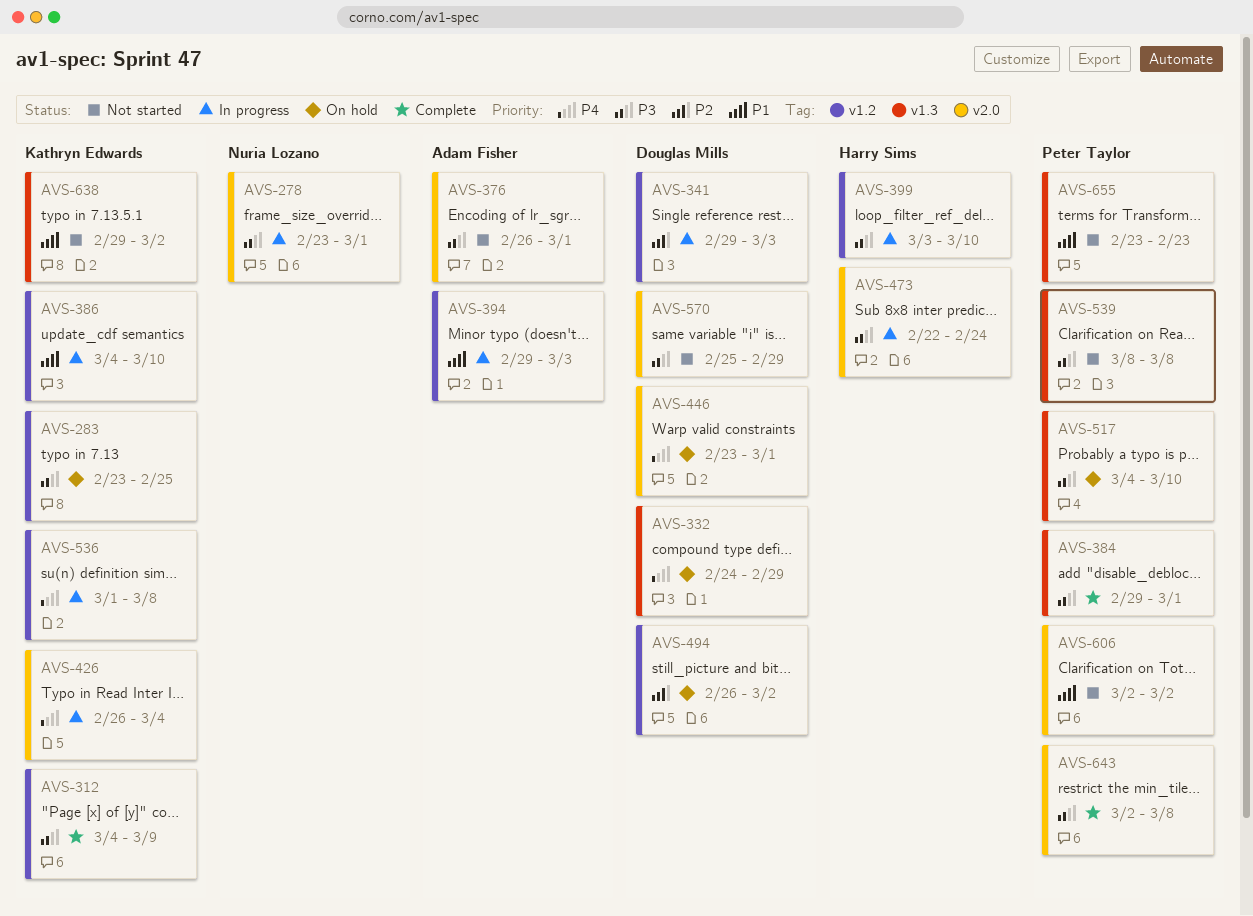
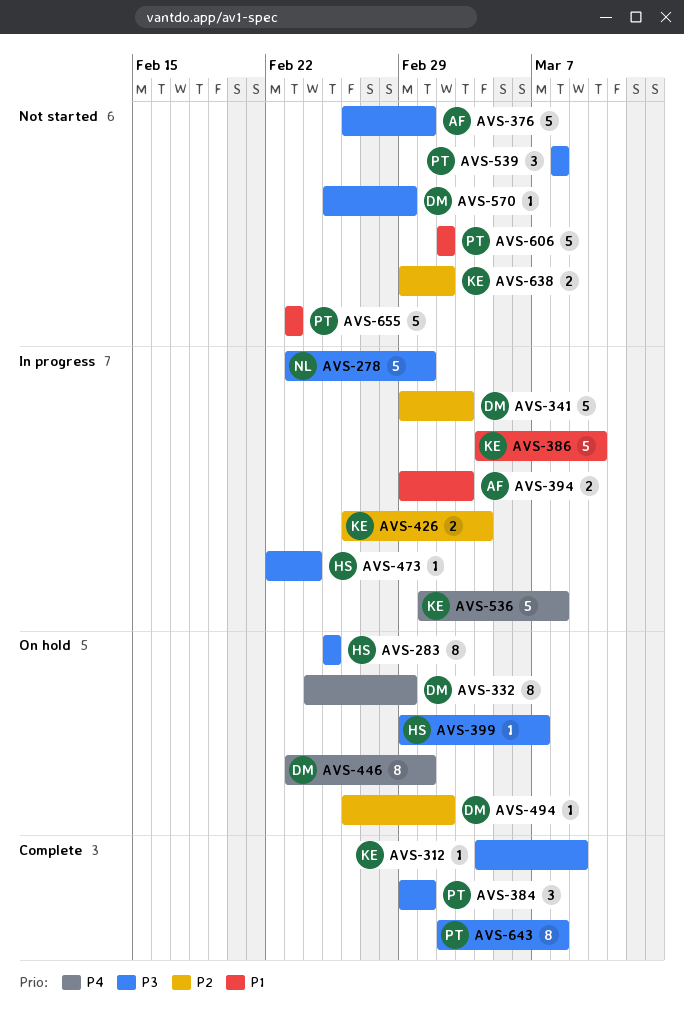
AVS-283, owner: Kathryn Edwards -> Harry Sims
AVS-283, start: Feb 23 -> Feb 25
AVS-399, status: In progress -> On hold
AVS-399, start: Mar 3 -> Feb 29
AVS-399, due: Mar 10 -> Mar 7
AVS-426, priority: P4 -> P2
AVS-517: present -> none
AVS-638, priority: P1 -> P2

